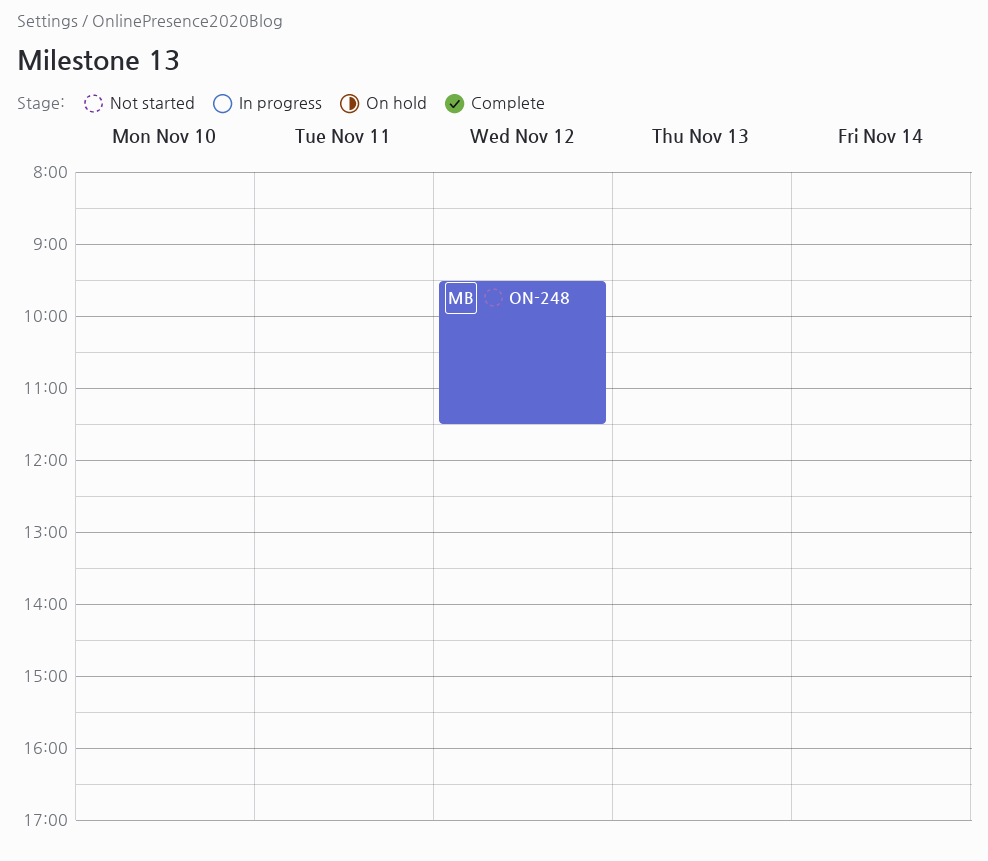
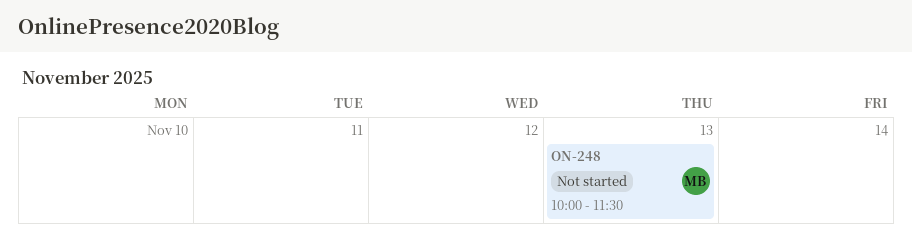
ON-248, day: Nov 12 -> Nov 13
ON-248, begins: 09:30 -> 10:00

